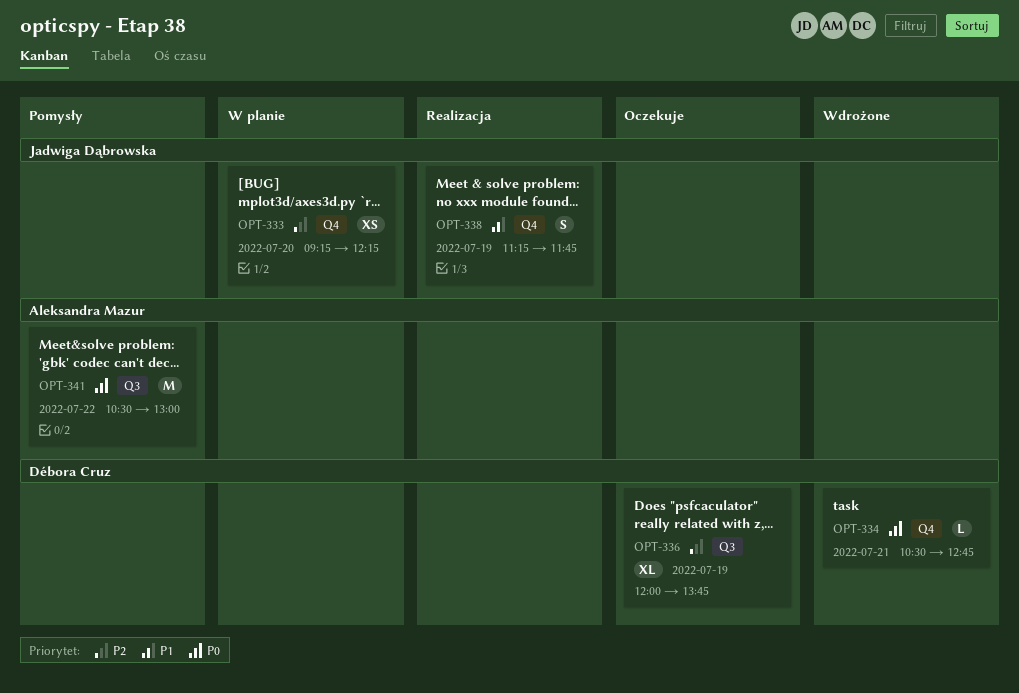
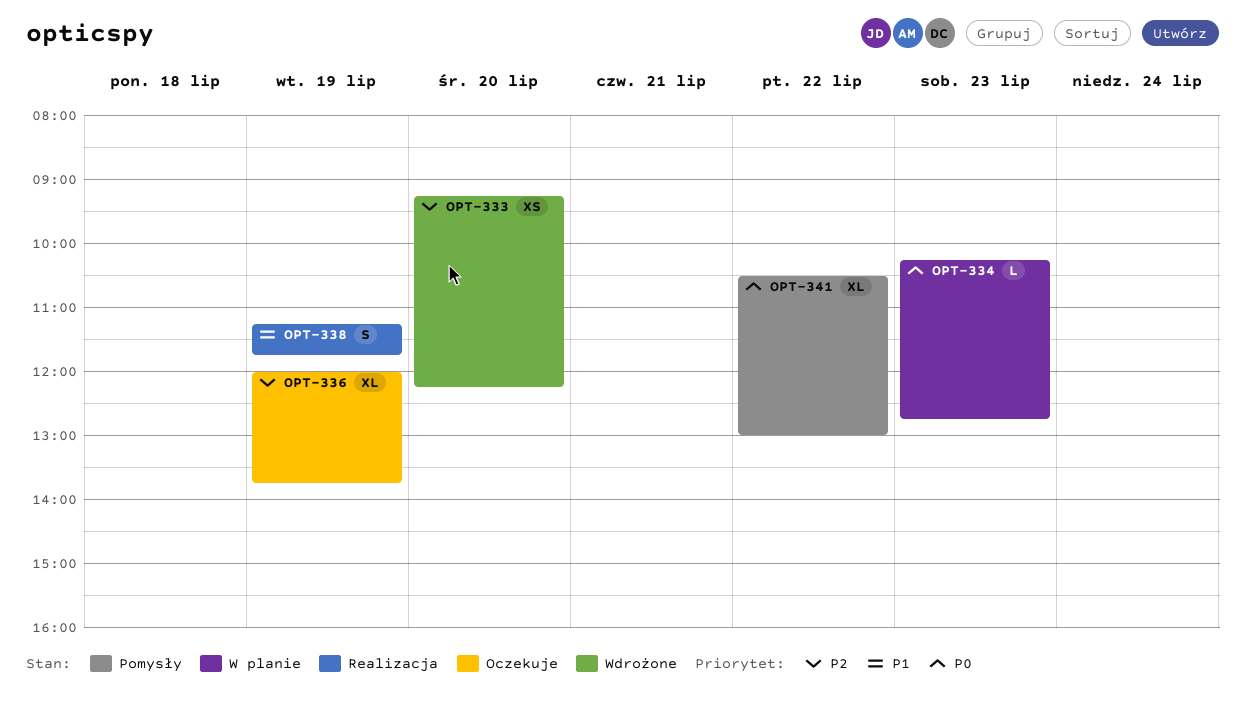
OPT-333, status: W planie -> Wdrożone
OPT-334, status: Wdrożone -> W planie
OPT-334, day: Jul 21 -> Jul 23
OPT-334, begins: 10:30 -> 10:15
OPT-341, estimate: M -> XL

